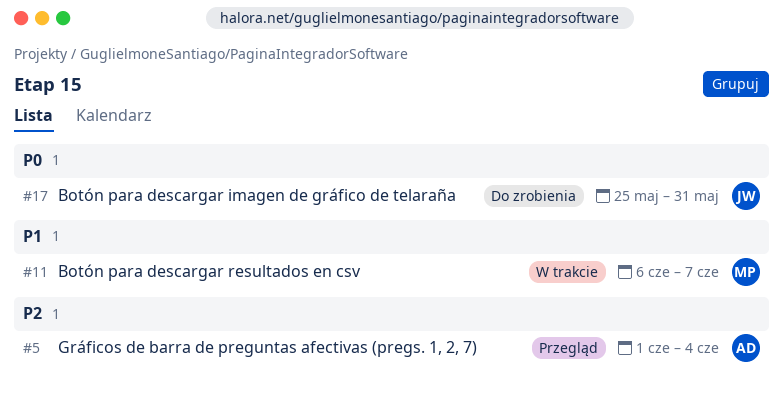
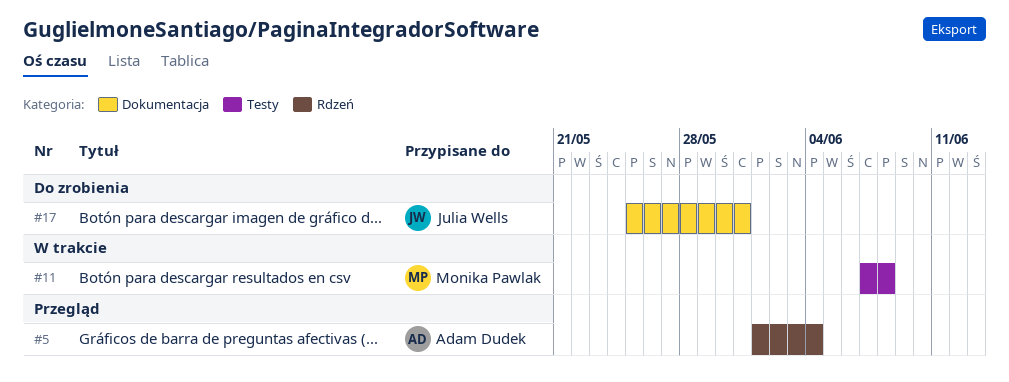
#11, start: Jun 6 -> Jun 7
#11, due: Jun 7 -> Jun 8

